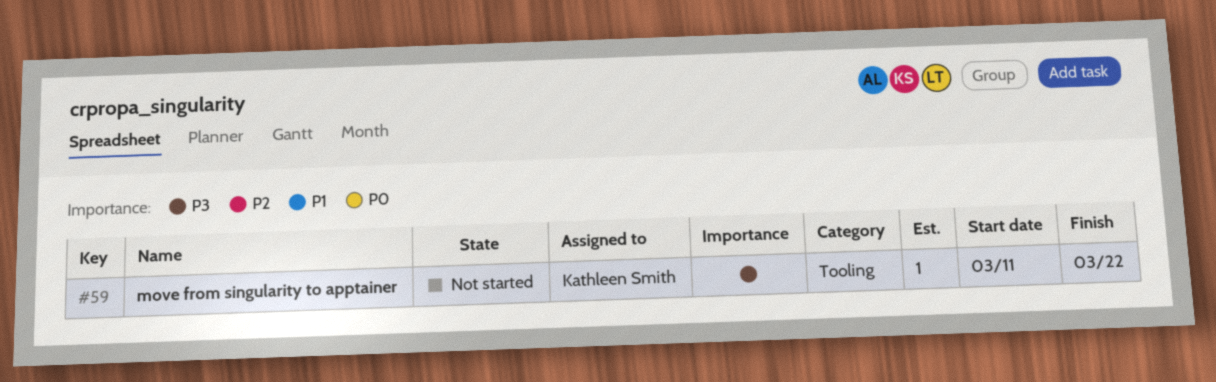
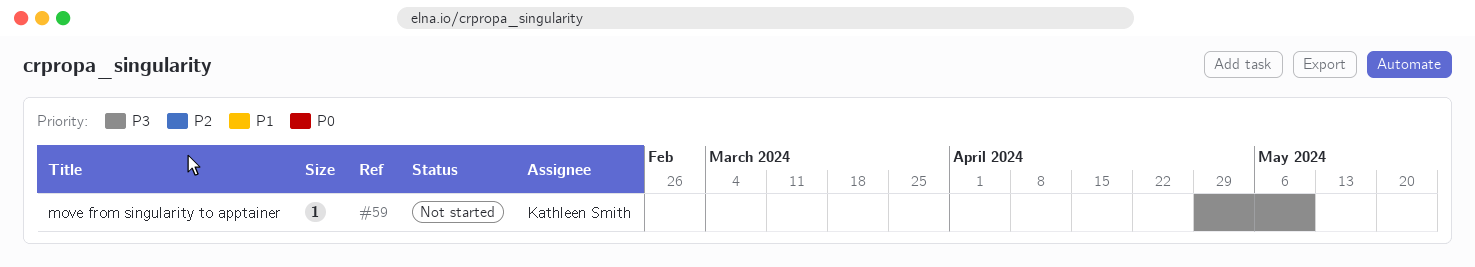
#59, start: Mar 11 -> Apr 29
#59, due: Mar 22 -> May 10

